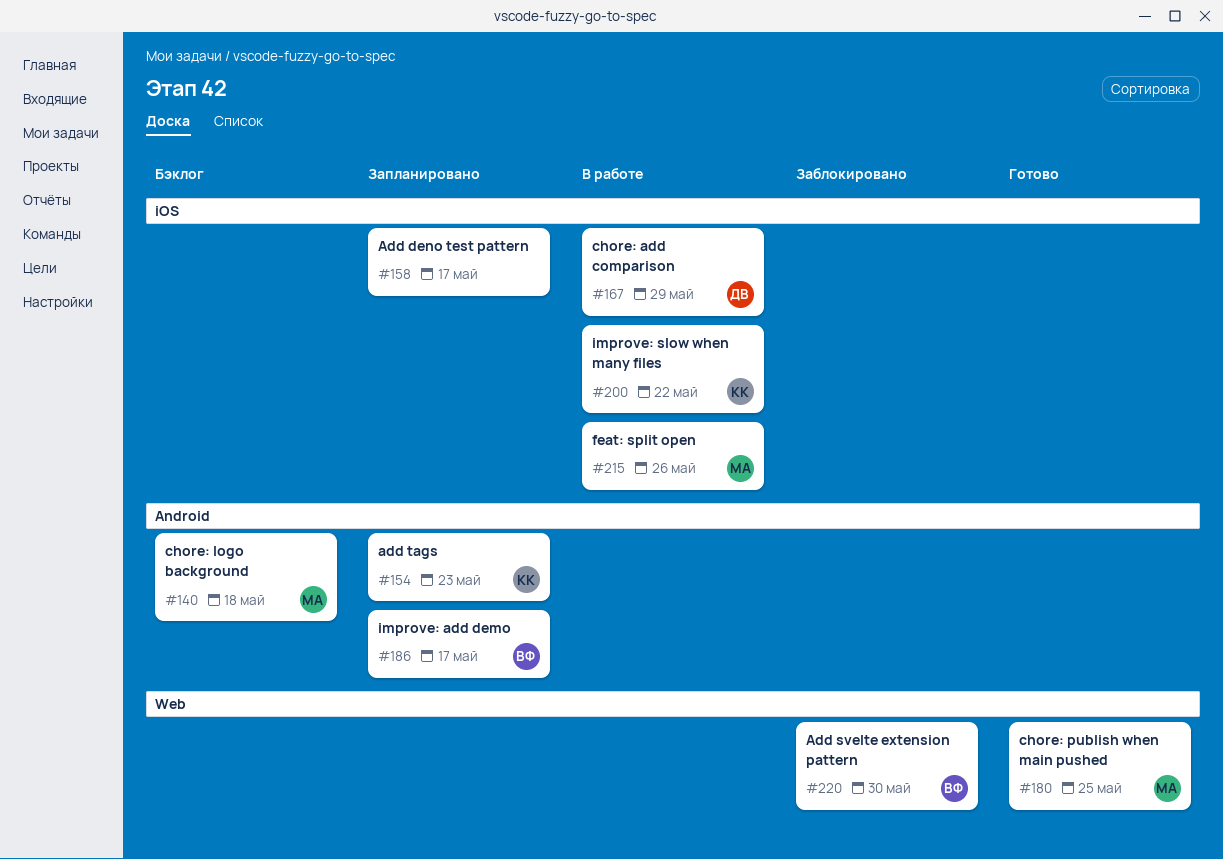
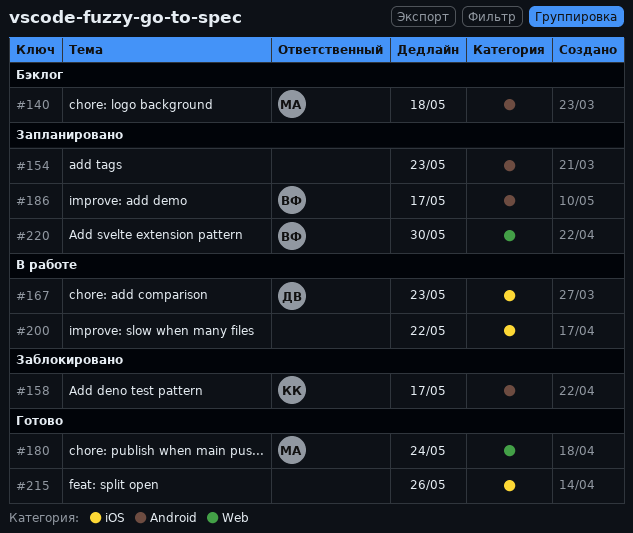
#154, owner: КК -> none
#158, status: Запланировано -> Заблокировано
#158, owner: none -> КК
#158, label: iOS -> Android
#167, due: May 29 -> May 23
#180, due: May 25 -> May 24
#200, owner: КК -> none
#215, status: В работе -> Готово
#215, owner: МА -> none
#220, status: Заблокировано -> Запланировано

